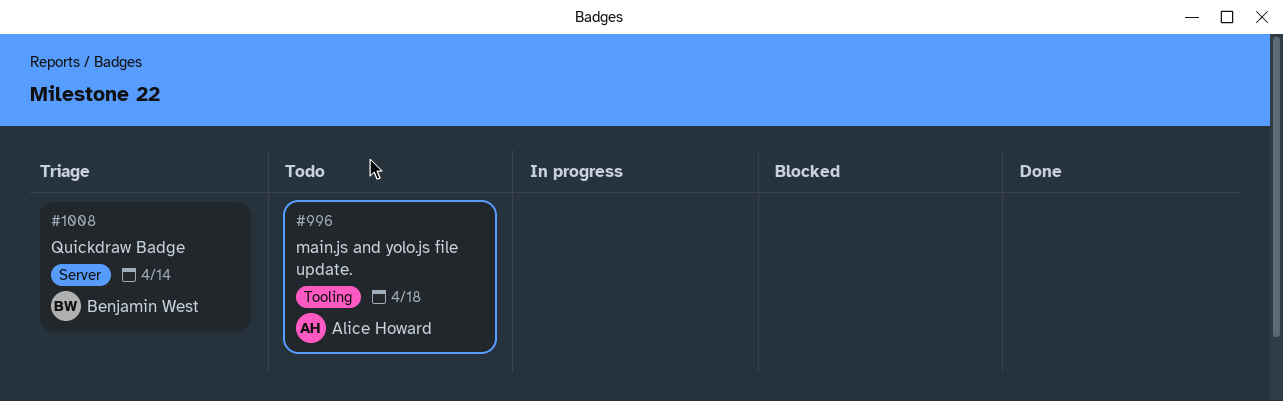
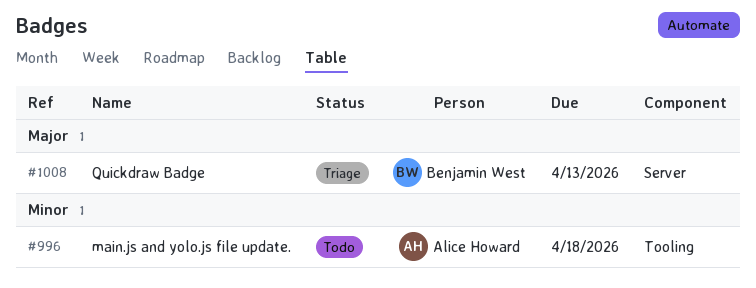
#1008, due: Apr 14 -> Apr 13

